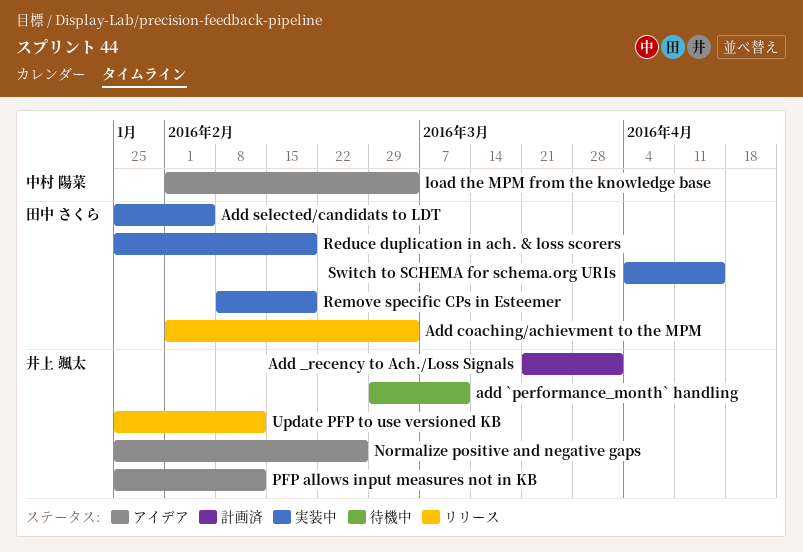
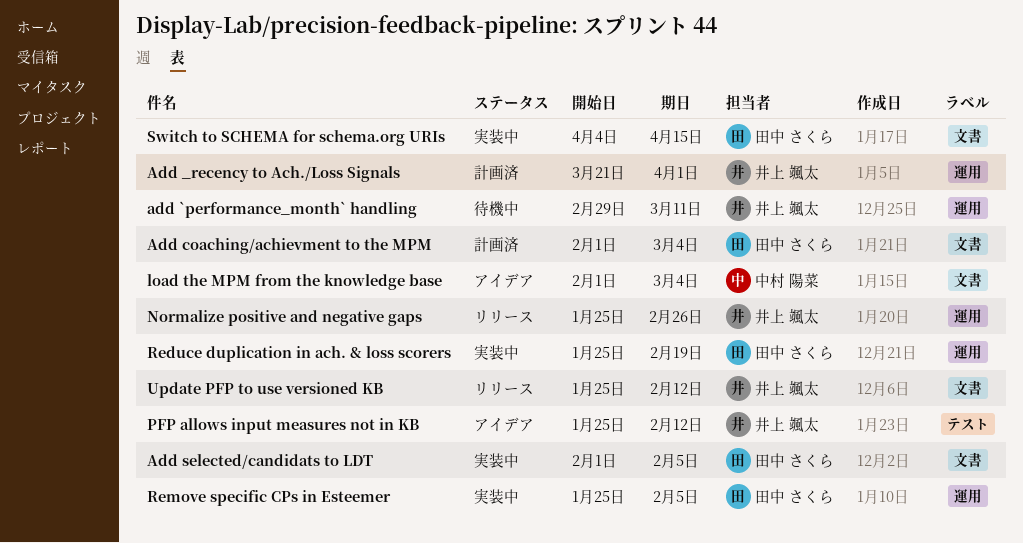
Add coaching/achievment to the MPM, status: リリース -> 計画済
Add selected/candidats to LDT, start: Jan 25 -> Feb 1
Normalize positive and negative gaps, status: アイデア -> リリース
Remove specific CPs in Esteemer, start: Feb 8 -> Jan 25
Remove specific CPs in Esteemer, due: Feb 19 -> Feb 5

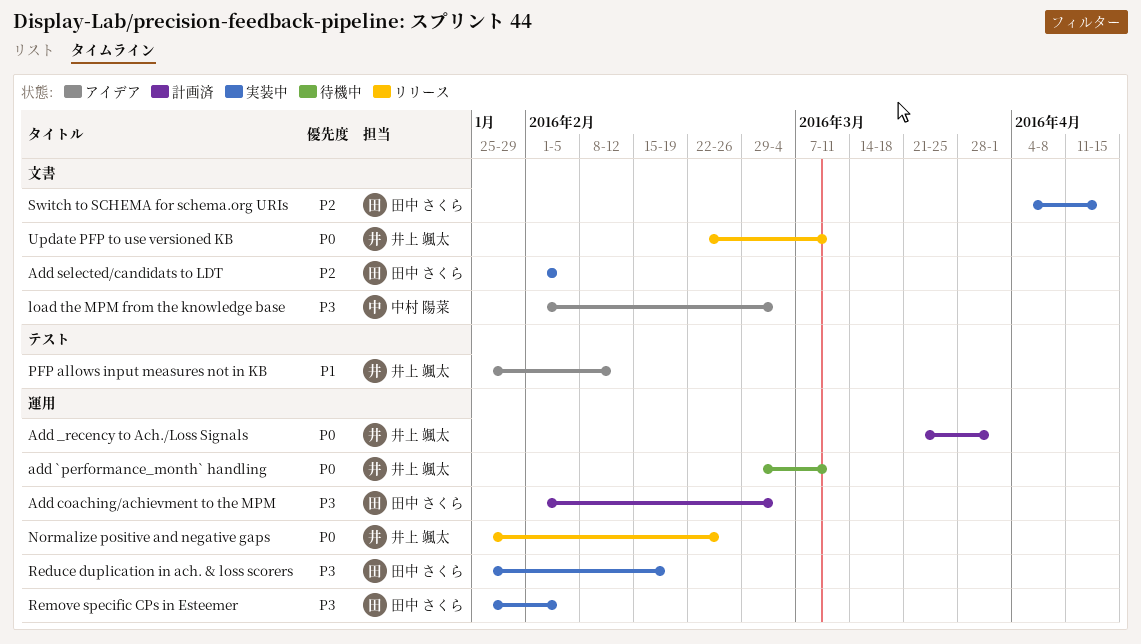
Add coaching/achievment to the MPM, label: 文書 -> 運用
Update PFP to use versioned KB, start: Jan 25 -> Feb 22
Update PFP to use versioned KB, due: Feb 12 -> Mar 11

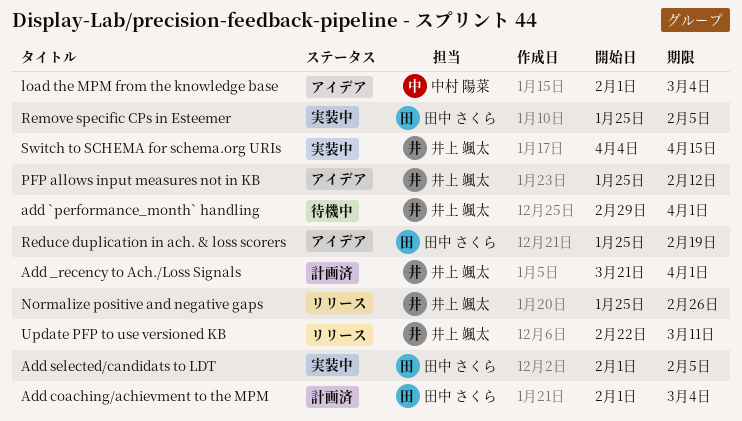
add `performance_month` handling, due: Mar 11 -> Apr 1
Reduce duplication in ach. & loss scorers, status: 実装中 -> アイデア
Switch to SCHEMA for schema.org URIs, owner: 田中 さくら -> 井上 颯太

